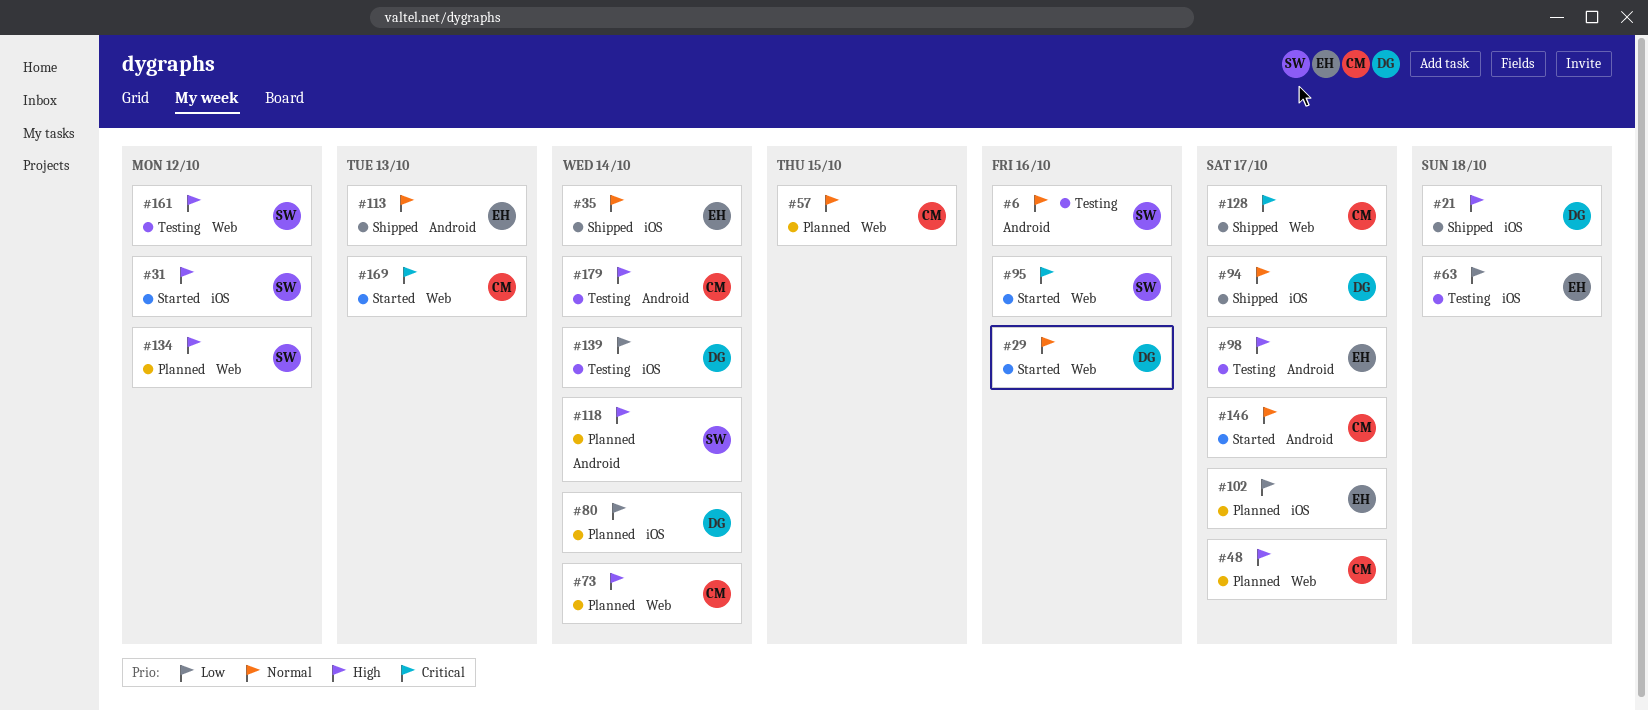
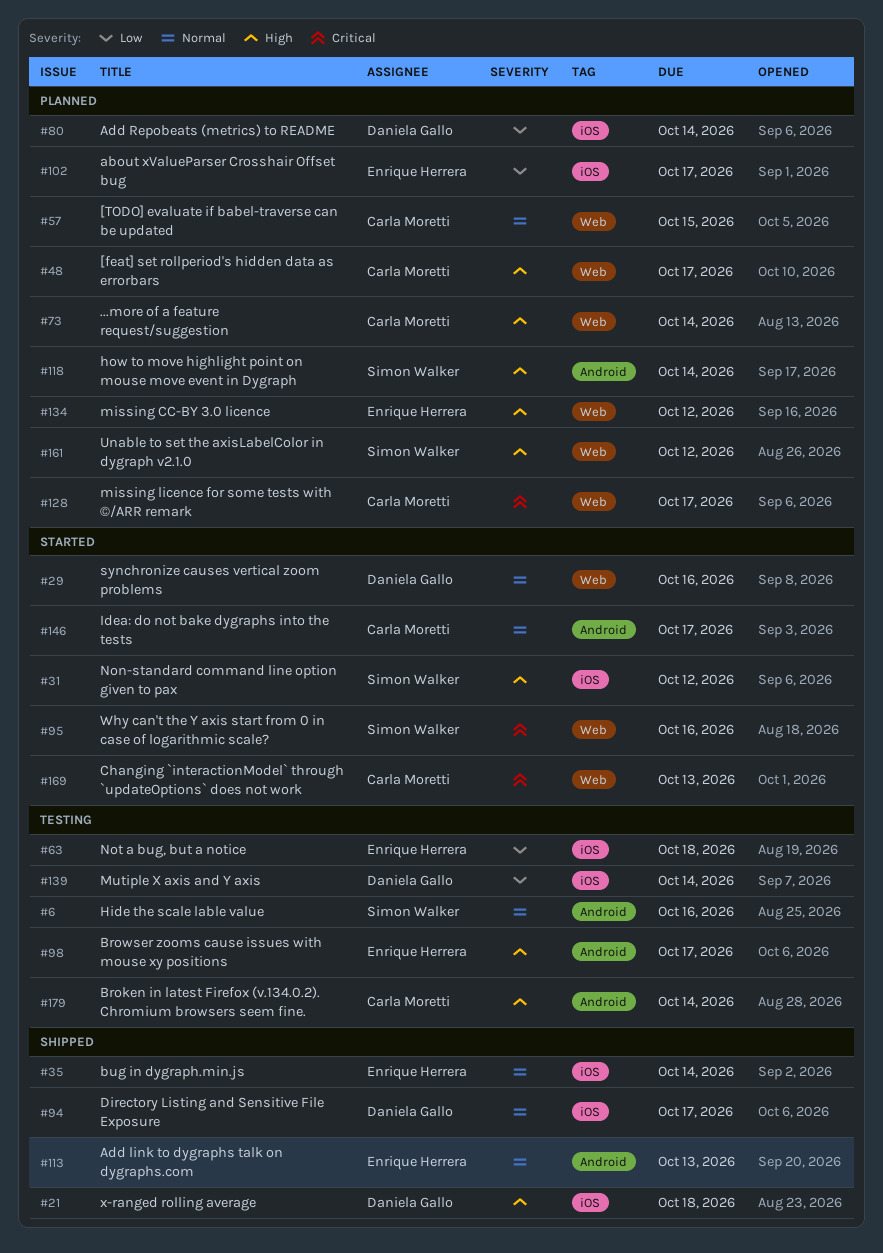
#128, status: Shipped -> Planned
#134, owner: Simon Walker -> Enrique Herrera
#161, status: Testing -> Planned

